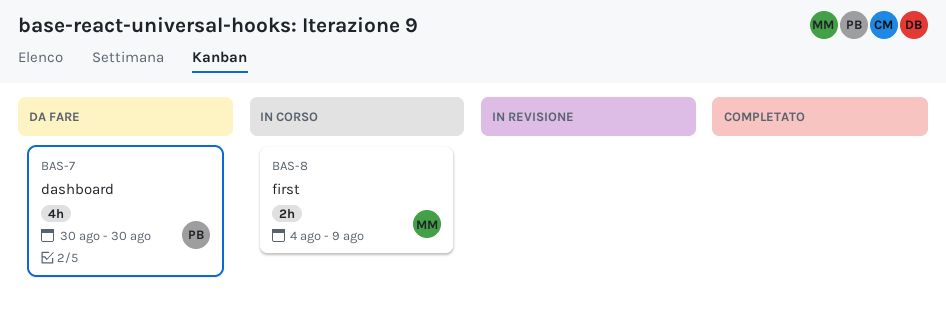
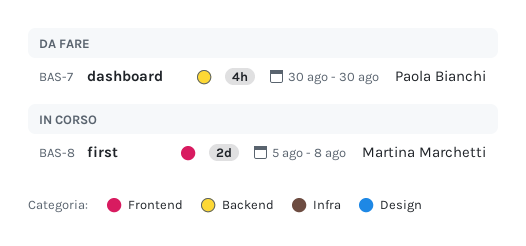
BAS-8, estimate: 2h -> 2d
BAS-8, start: Aug 4 -> Aug 5
BAS-8, due: Aug 9 -> Aug 8

